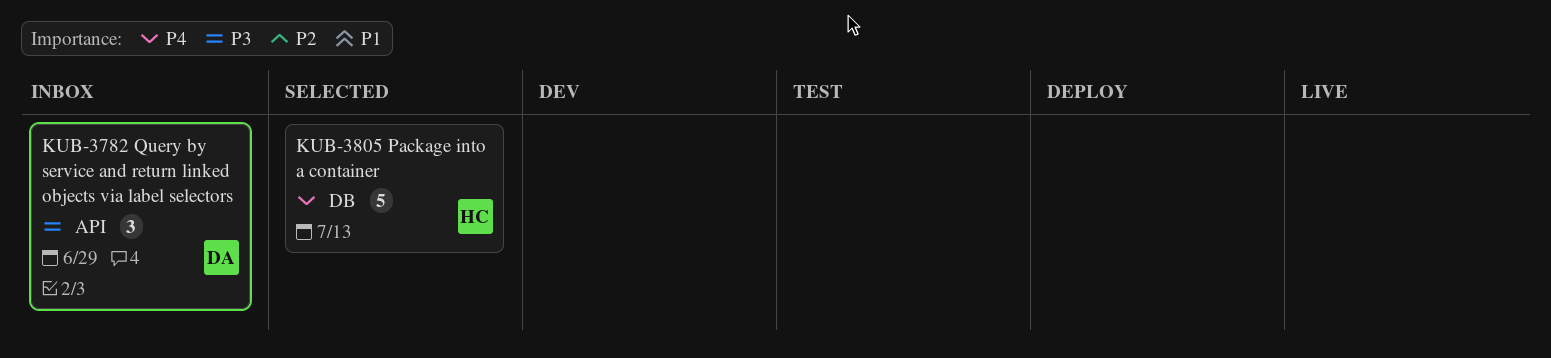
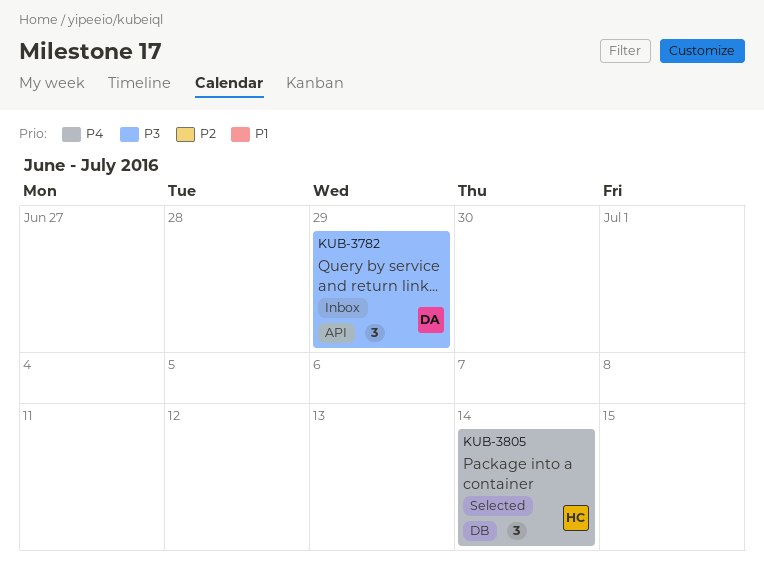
KUB-3805, estimate: 5 -> 3
KUB-3805, due: Jul 13 -> Jul 14

